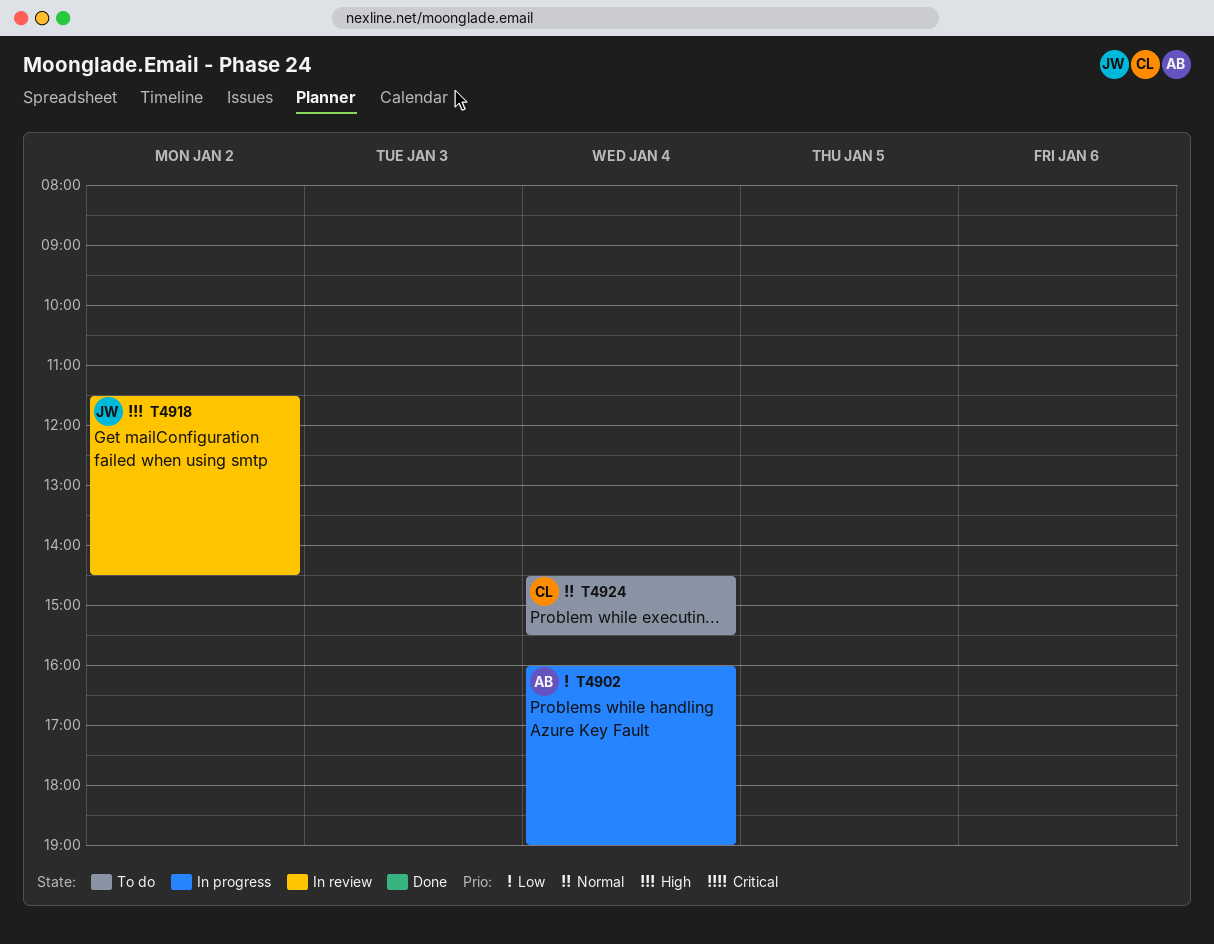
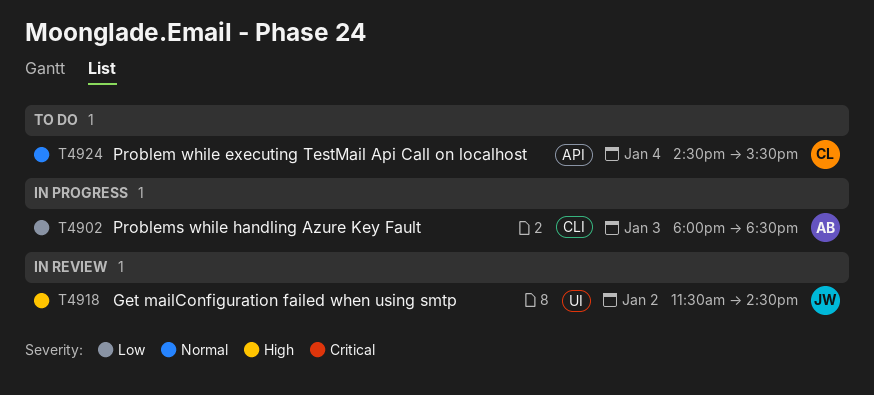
T4902, day: Jan 4 -> Jan 3
T4902, begins: 16:00 -> 18:00
T4902, ends: 19:00 -> 18:30

